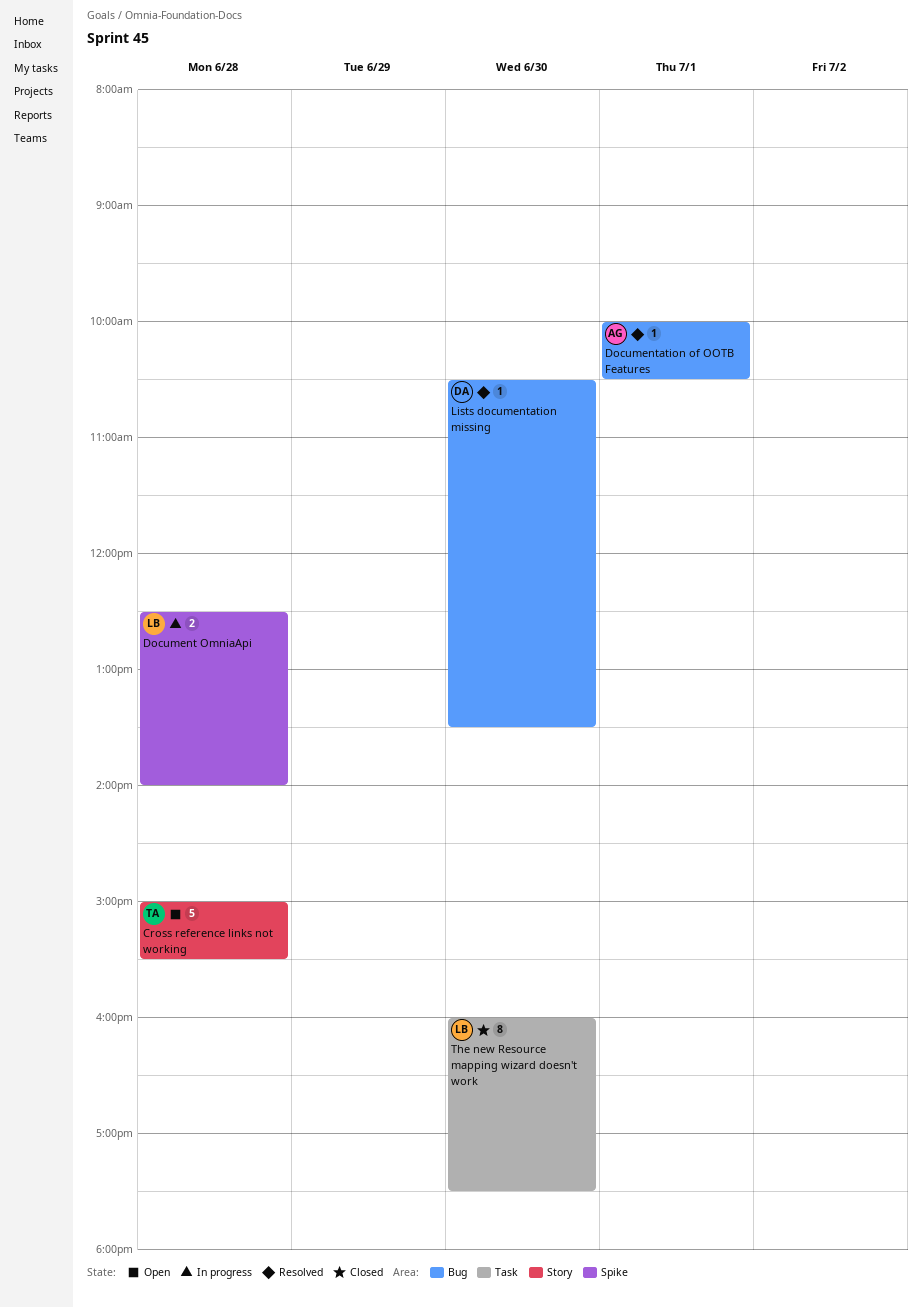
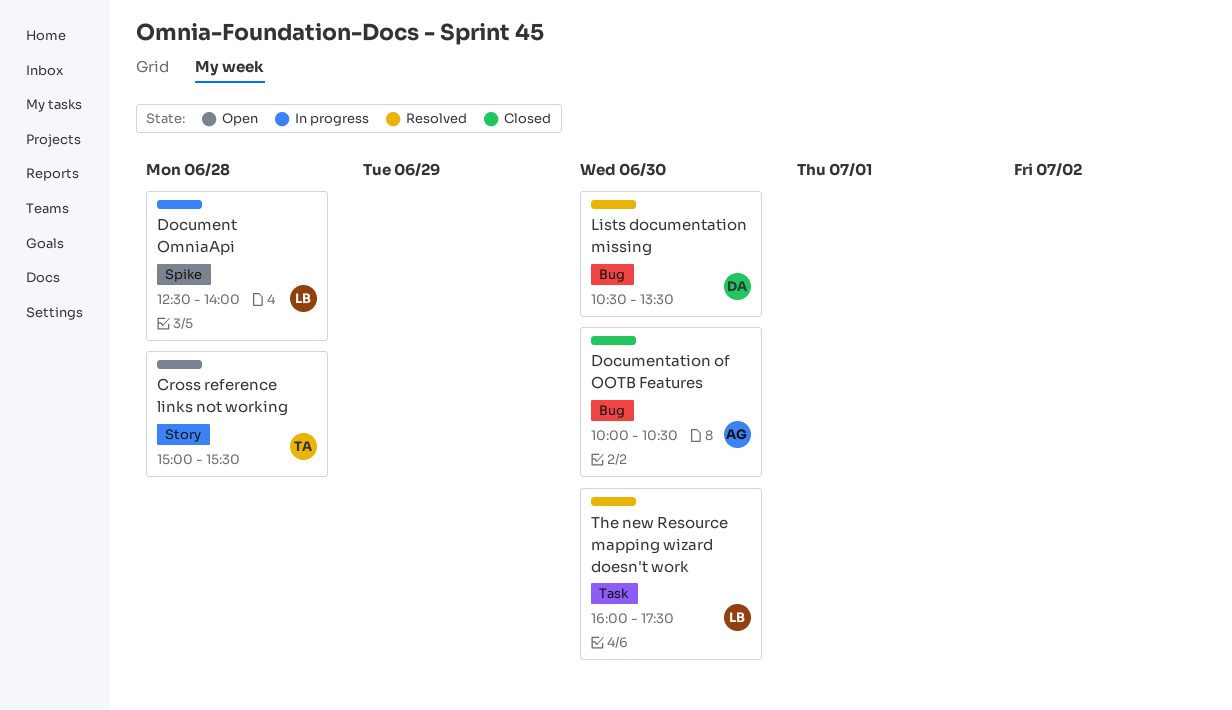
Documentation of OOTB Features, status: Resolved -> Closed
Documentation of OOTB Features, day: Jul 1 -> Jun 30
The new Resource mapping wizard doesn't work, status: Closed -> Resolved

